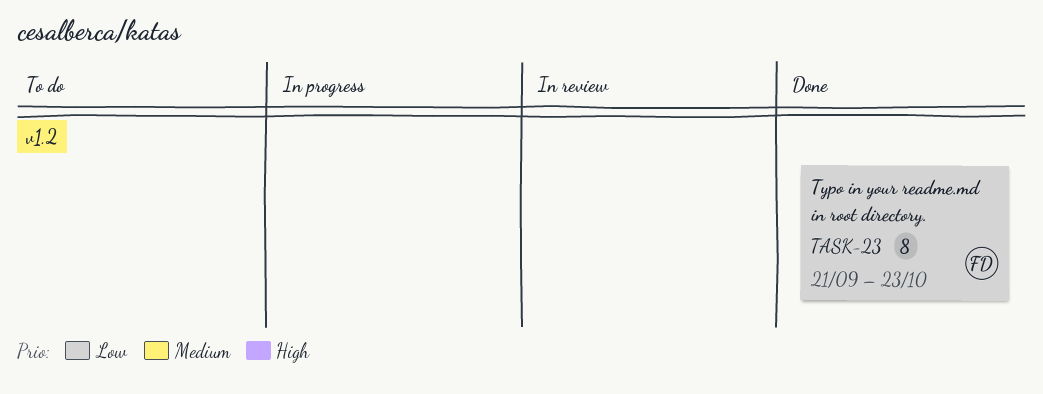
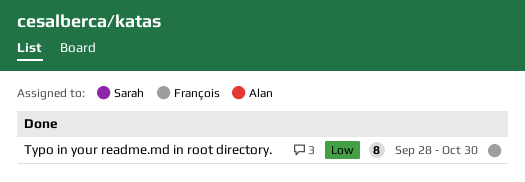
Typo in your readme.md in root directory., start: Sep 21 -> Sep 28
Typo in your readme.md in root directory., due: Oct 23 -> Oct 30

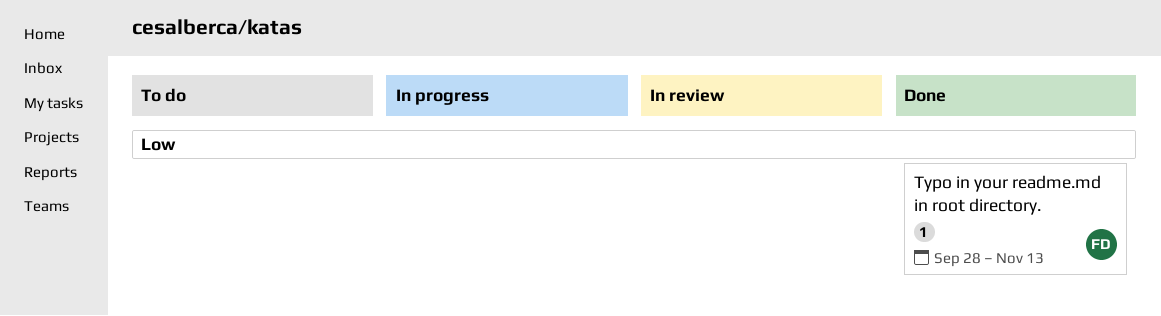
Typo in your readme.md in root directory., estimate: 8 -> 1
Typo in your readme.md in root directory., due: Oct 30 -> Nov 13

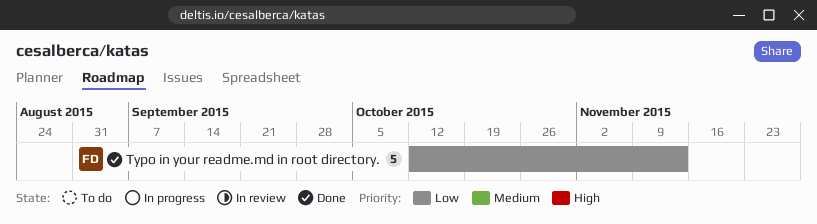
Typo in your readme.md in root directory., estimate: 1 -> 5
Typo in your readme.md in root directory., start: Sep 28 -> Oct 12

